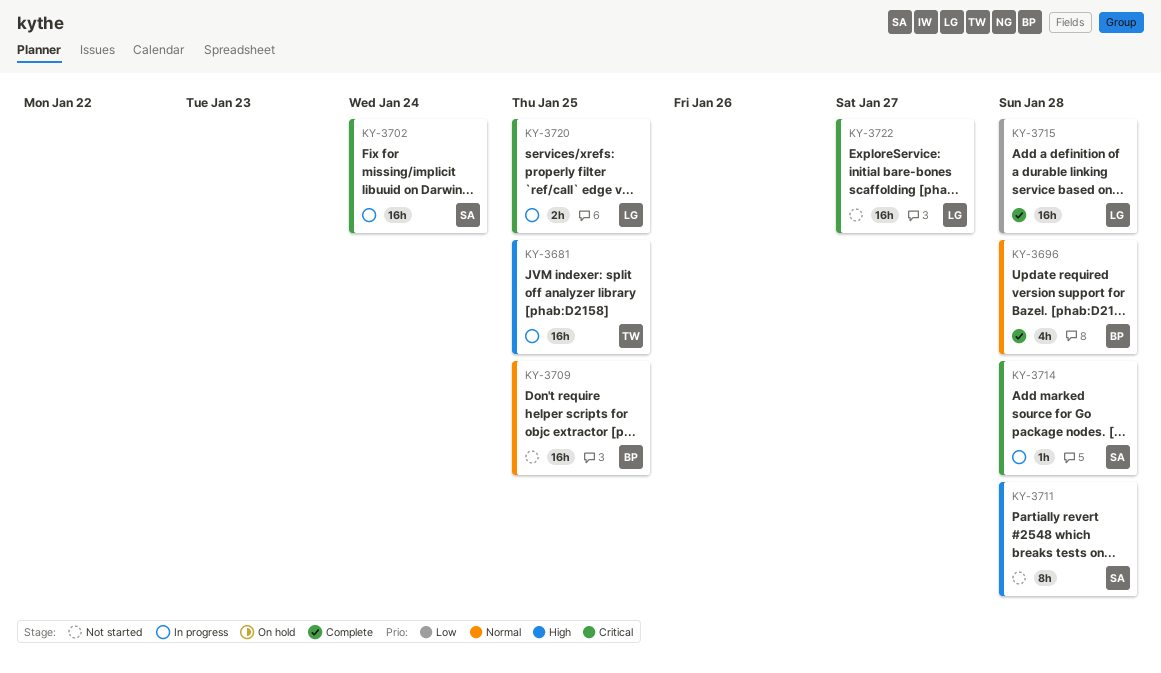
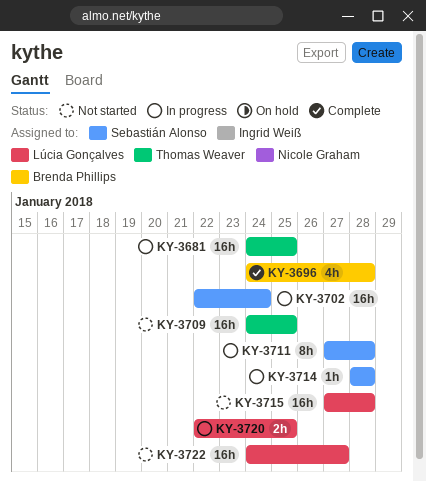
KY-3709, owner: Brenda Phillips -> Thomas Weaver
KY-3711, status: Not started -> In progress
KY-3715, status: Complete -> Not started

